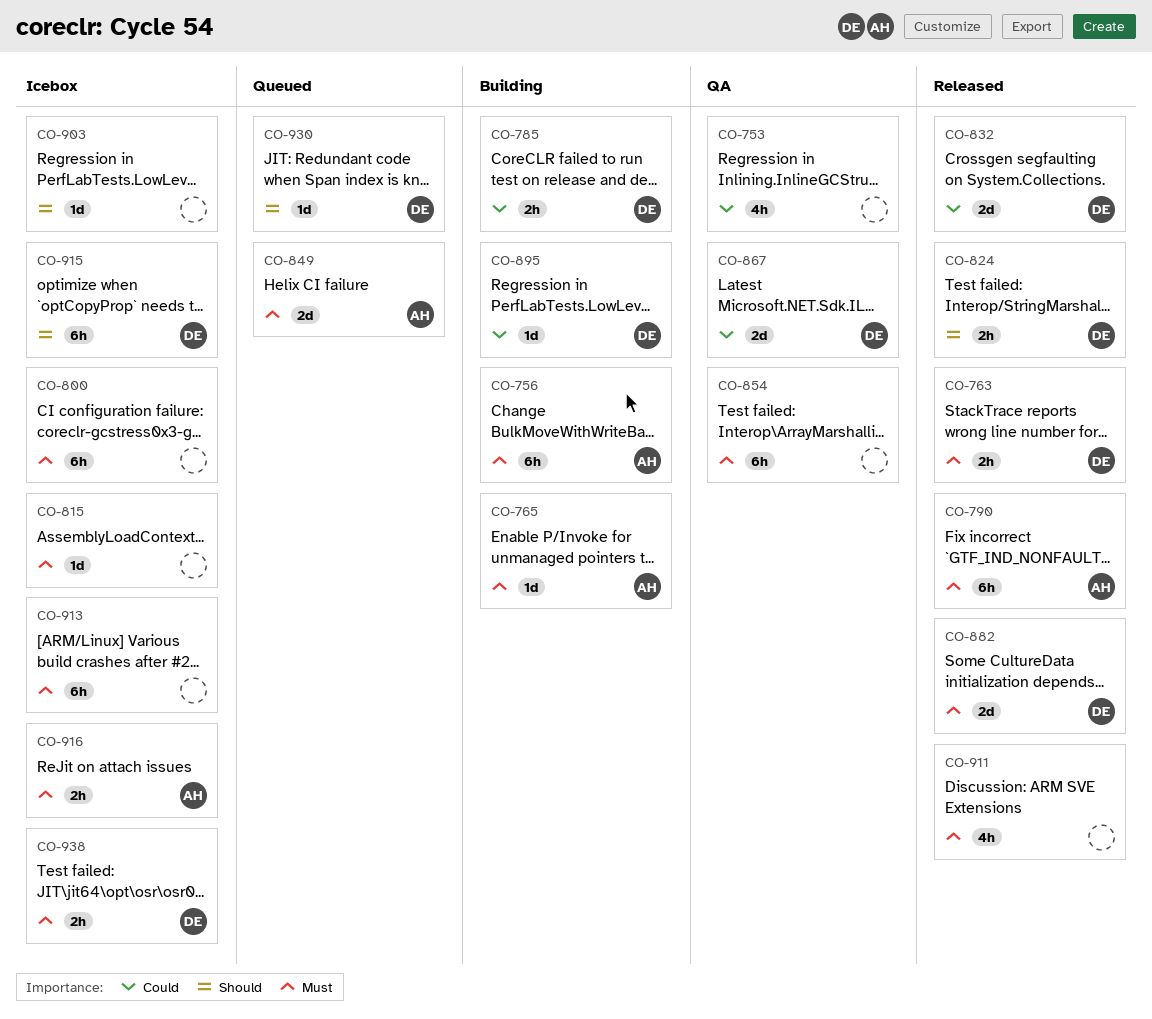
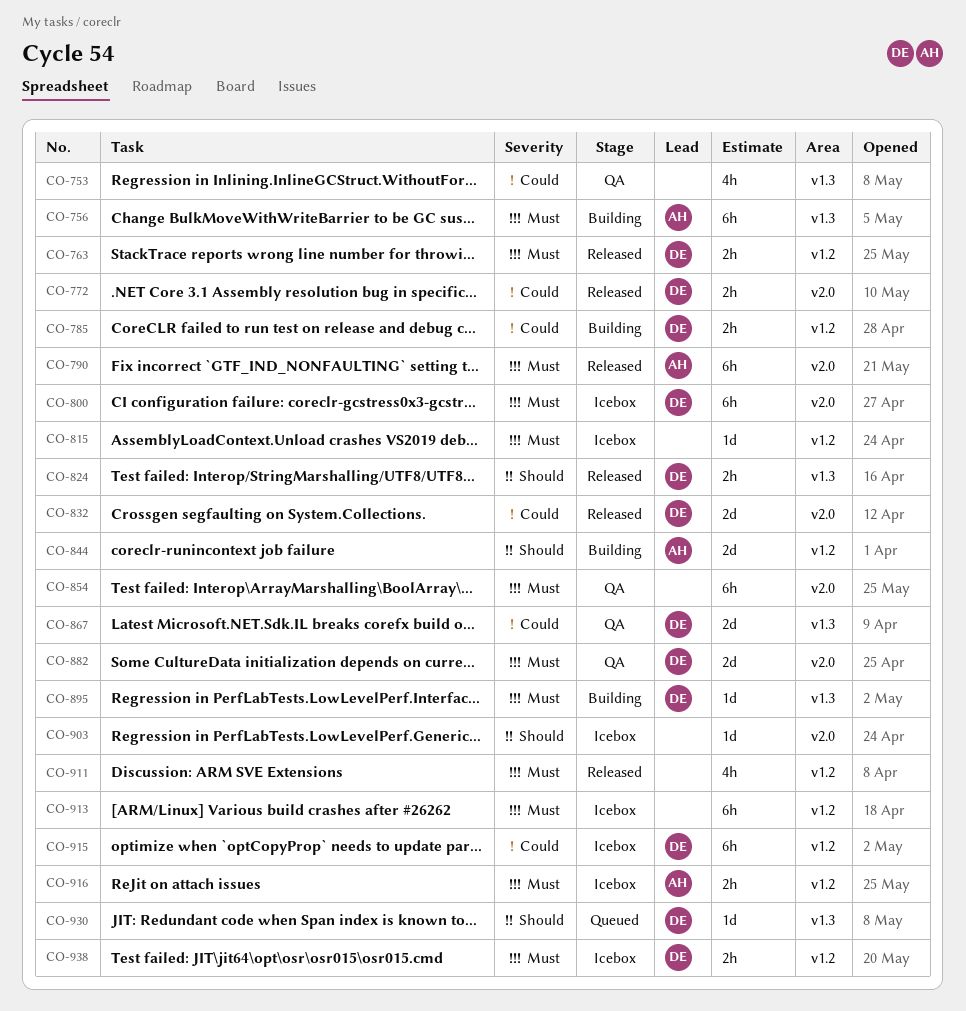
CO-765: present -> none
CO-772: none -> present
CO-800, owner: none -> DE
CO-844: none -> present
CO-849: present -> none
CO-882, status: Released -> QA
CO-895, priority: Could -> Must
CO-915, priority: Should -> Could

